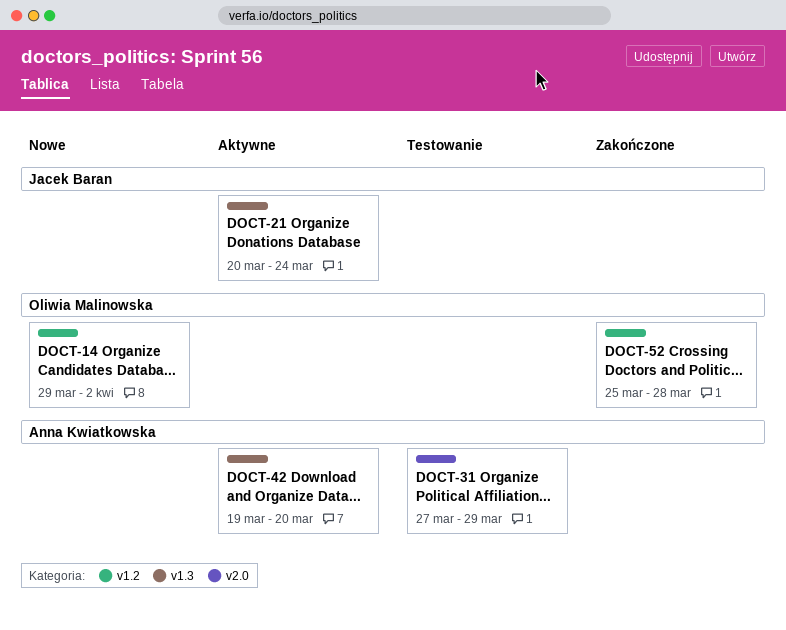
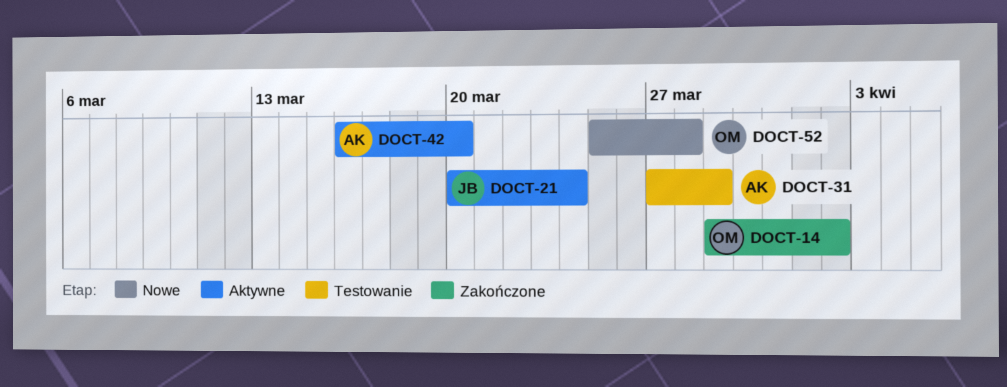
DOCT-14, status: Nowe -> Zakończone
DOCT-42, start: Mar 19 -> Mar 16
DOCT-52, status: Zakończone -> Nowe

